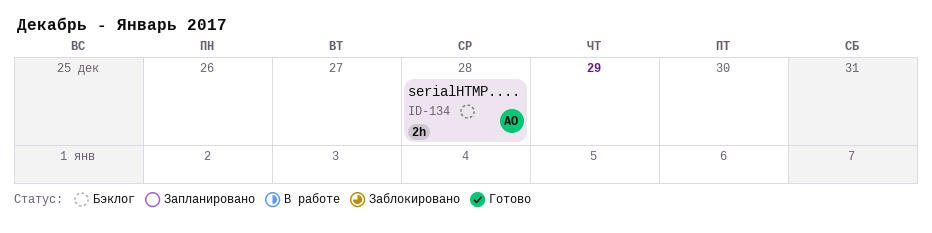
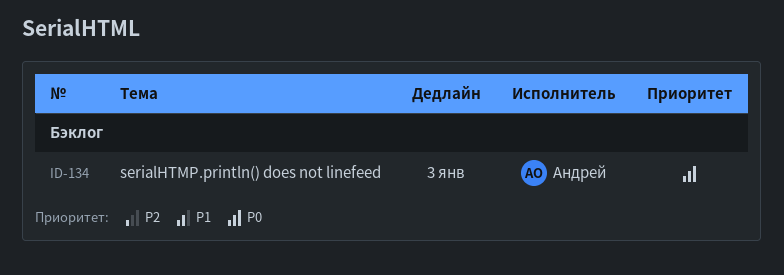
ID-134, due: Dec 28 -> Jan 3

